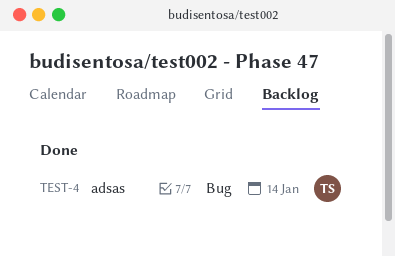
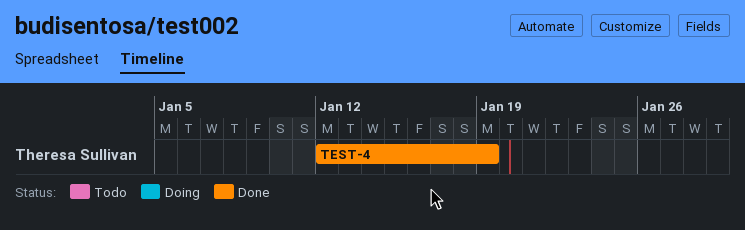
TEST-4, due: Jan 14 -> Jan 19

